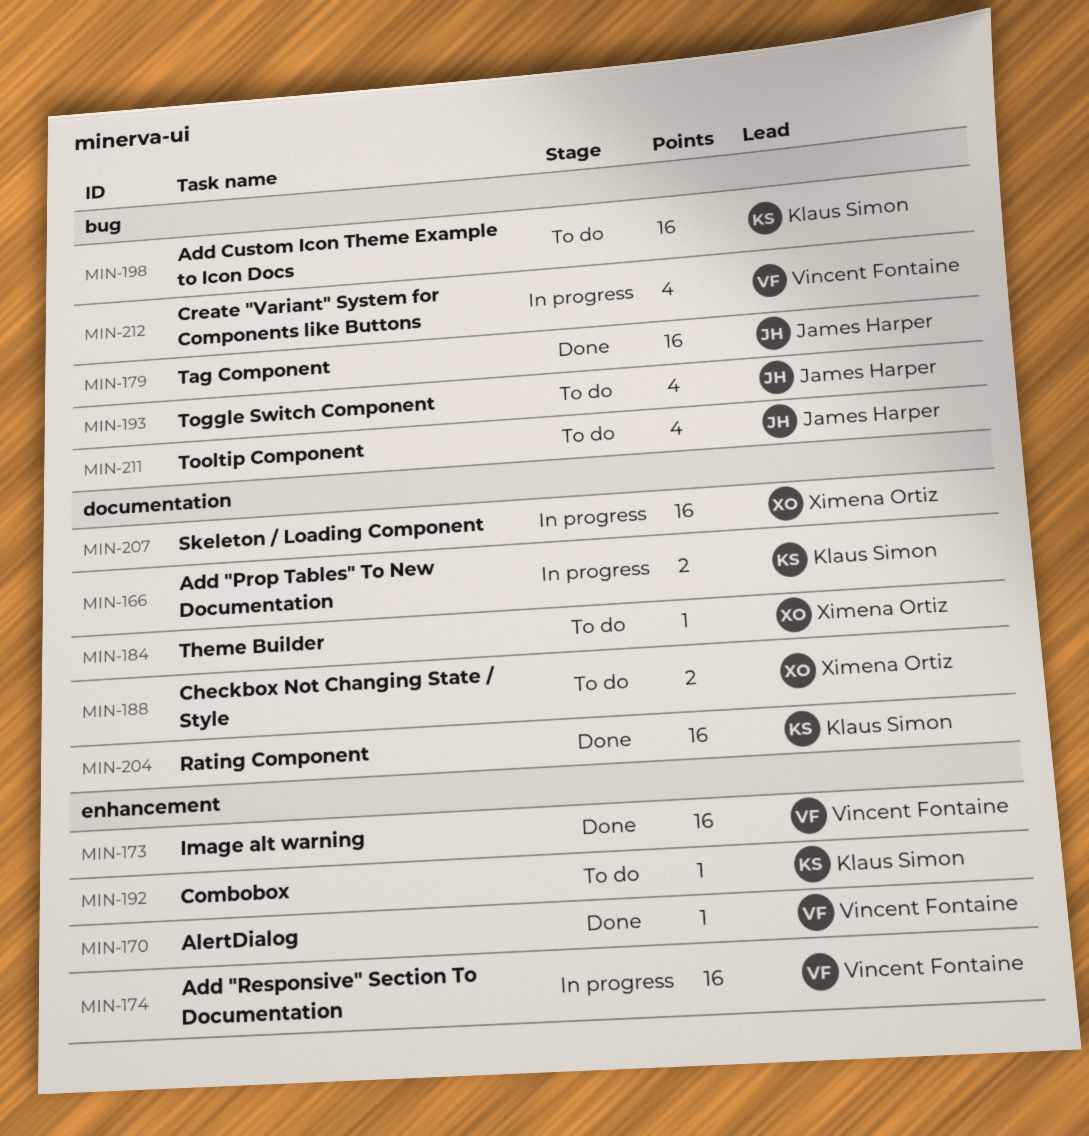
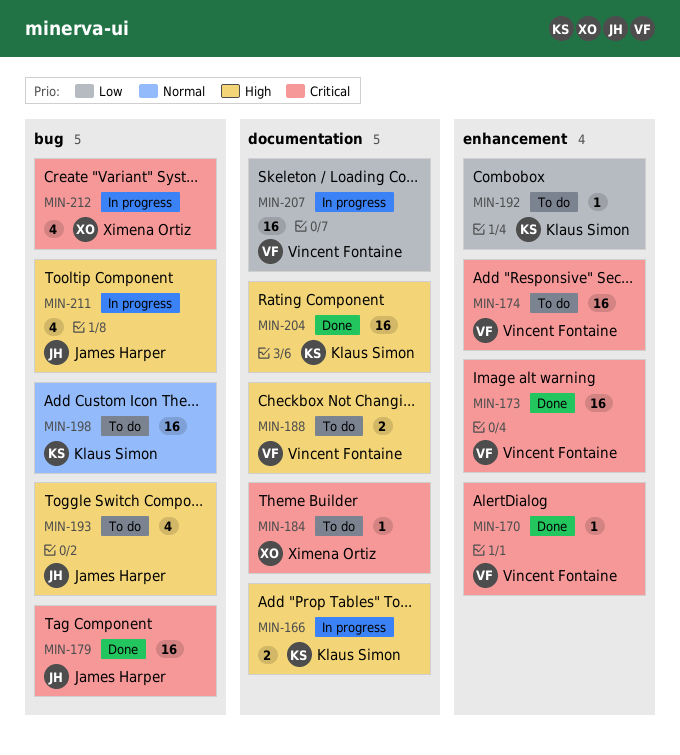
MIN-174, status: In progress -> To do
MIN-188, owner: Ximena Ortiz -> Vincent Fontaine
MIN-207, owner: Ximena Ortiz -> Vincent Fontaine
MIN-211, status: To do -> In progress
MIN-212, owner: Vincent Fontaine -> Ximena Ortiz

